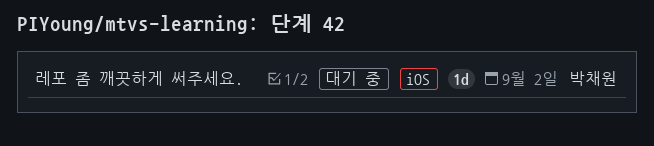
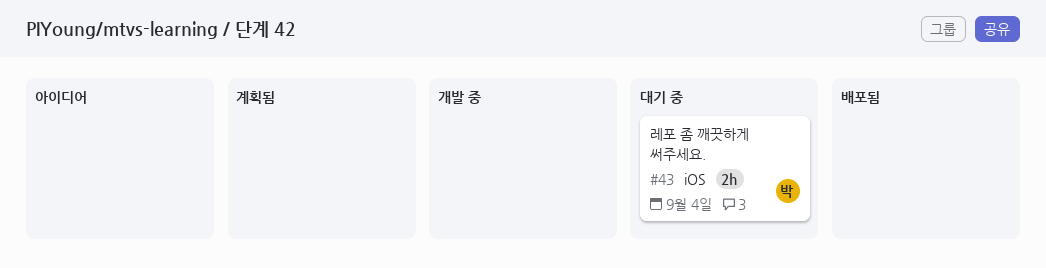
레포 좀 깨끗하게 써주세요., estimate: 1d -> 2h
레포 좀 깨끗하게 써주세요., due: Sep 2 -> Sep 4

